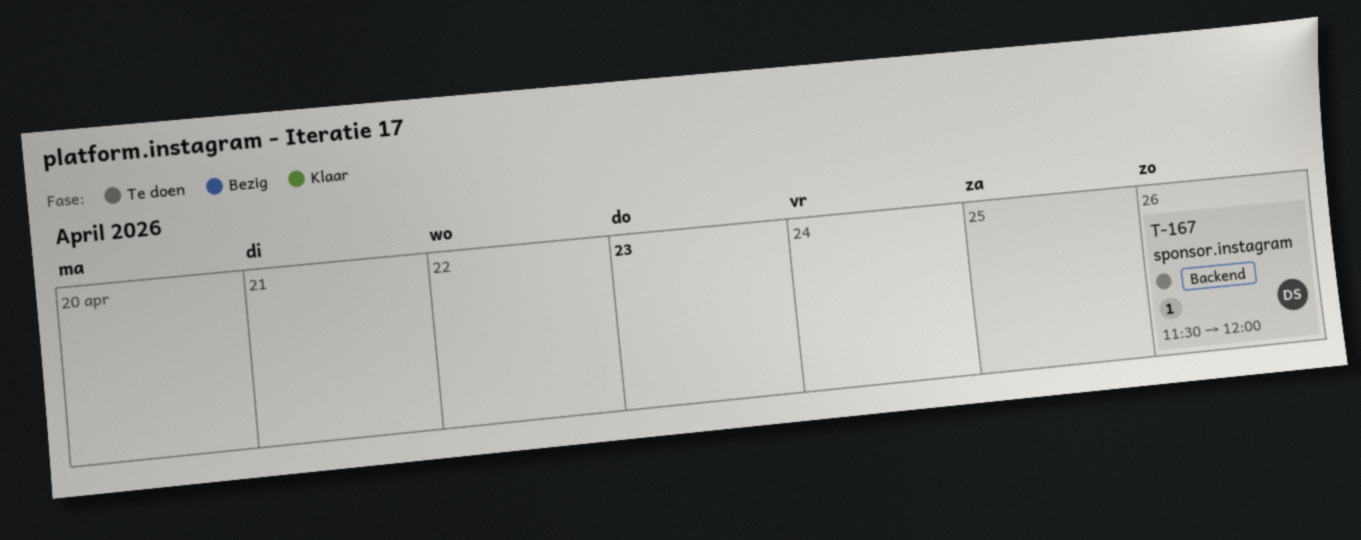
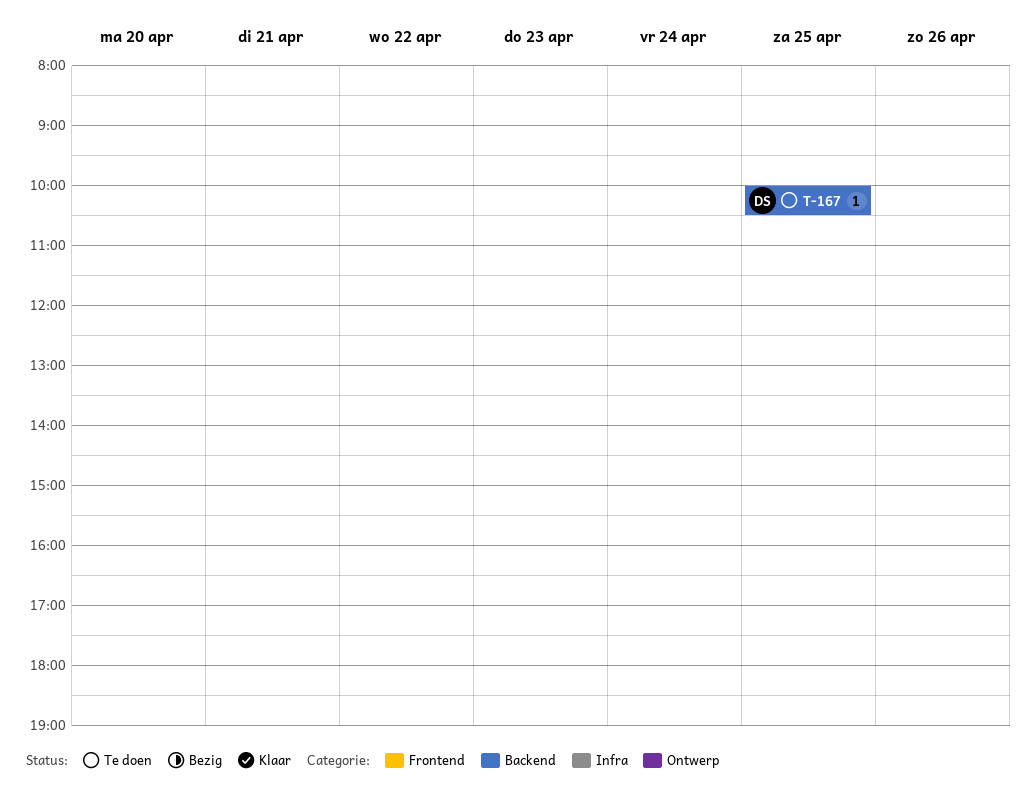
T-167, day: Apr 26 -> Apr 25
T-167, begins: 11:30 -> 10:00
T-167, ends: 12:00 -> 10:30

